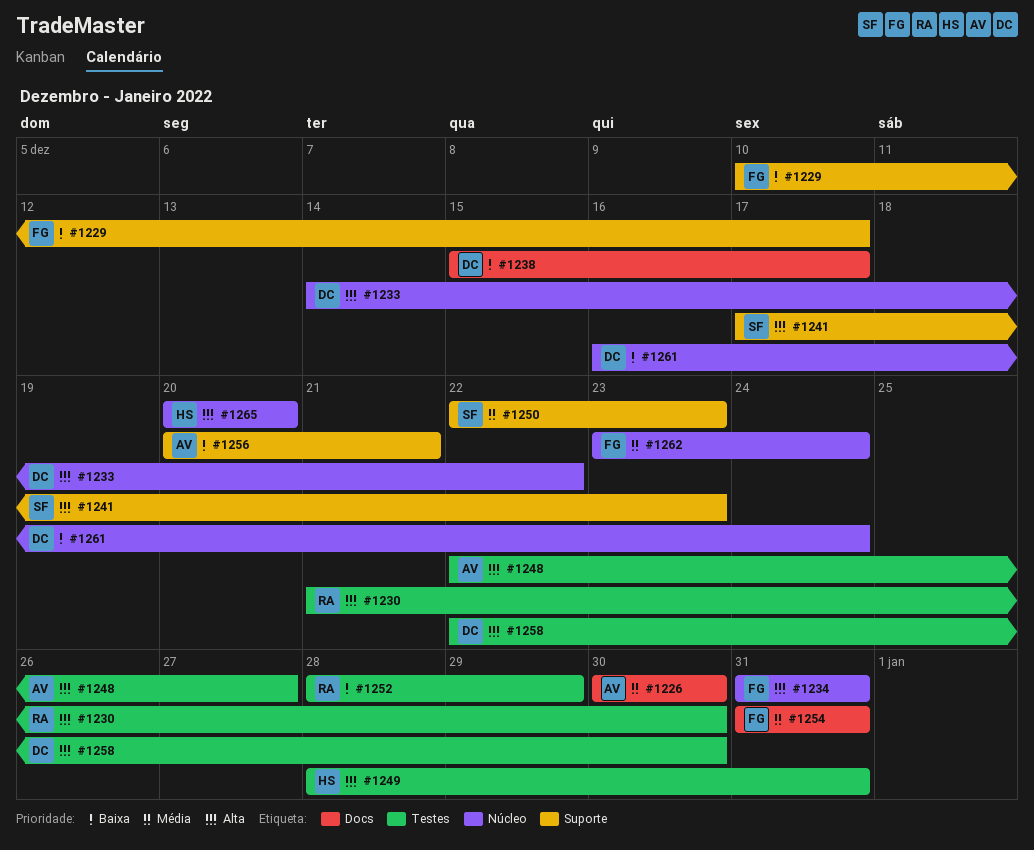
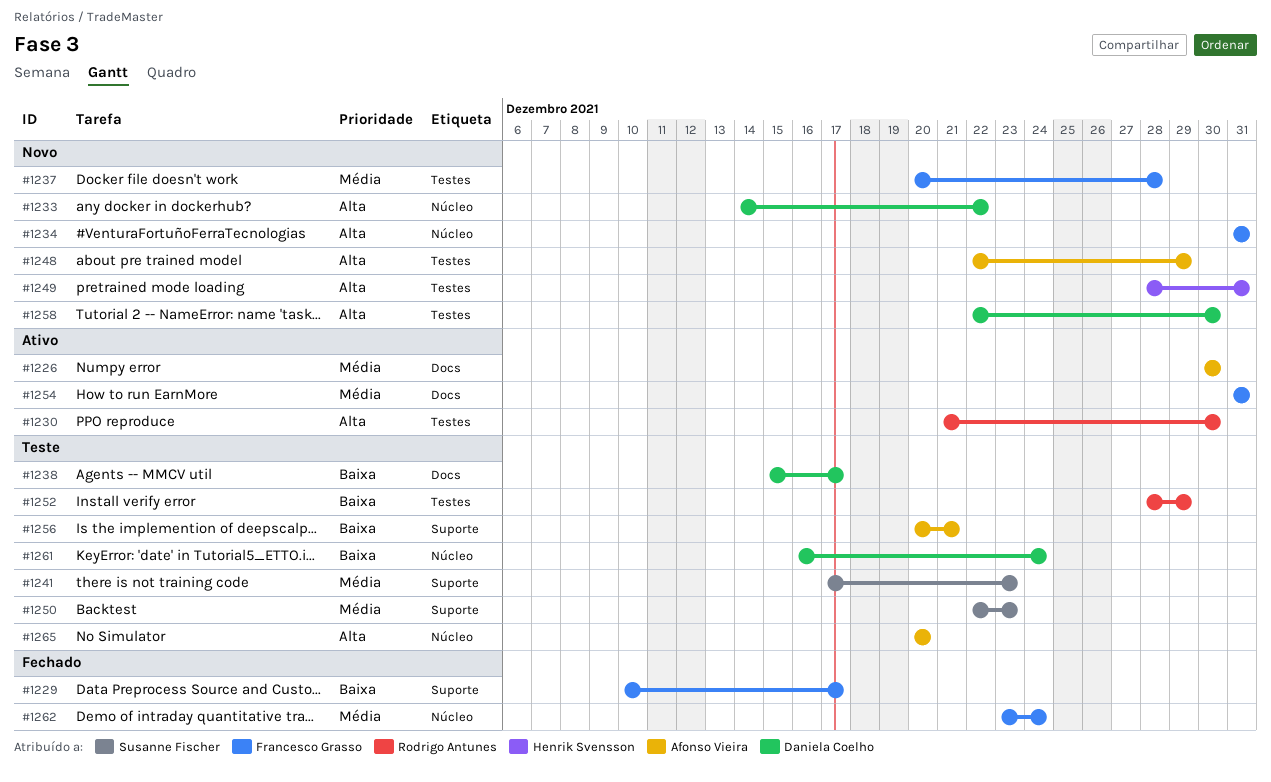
#1237: none -> present
#1241, priority: Alta -> Média
#1248, due: Dec 27 -> Dec 29
#1265, owner: Henrik Svensson -> Afonso Vieira

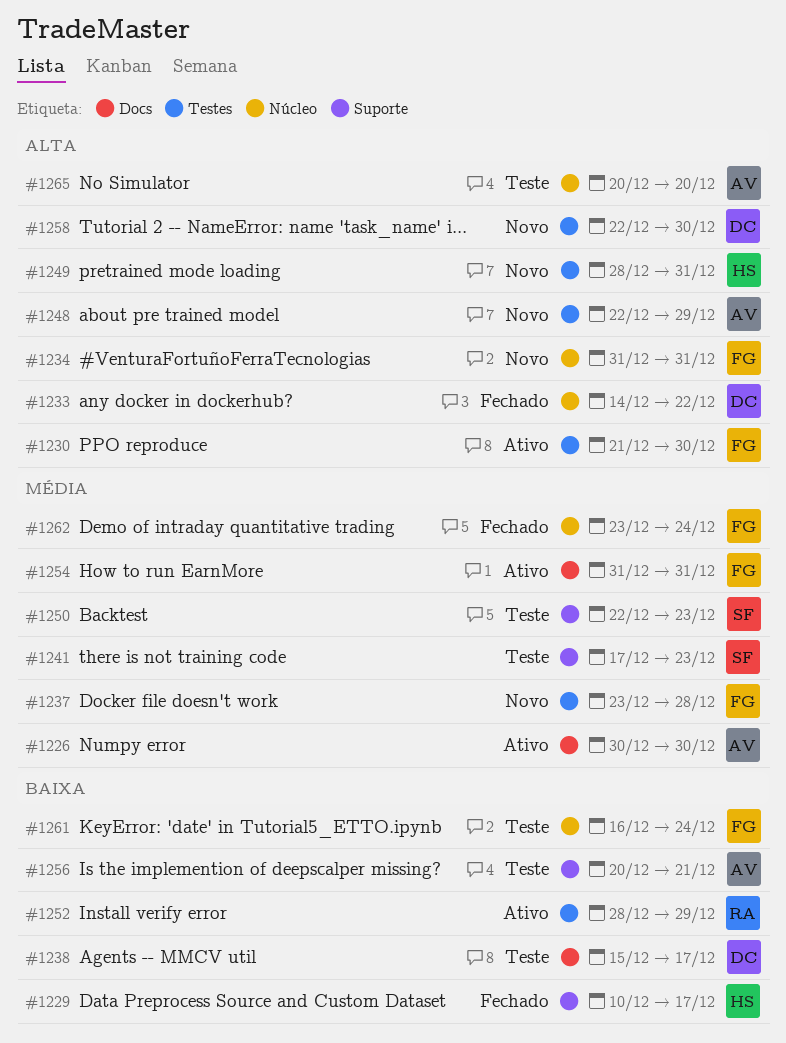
#1229, owner: Francesco Grasso -> Henrik Svensson
#1230, owner: Rodrigo Antunes -> Francesco Grasso
#1233, status: Novo -> Fechado
#1237, start: Dec 20 -> Dec 23
#1252, status: Teste -> Ativo
#1261, owner: Daniela Coelho -> Francesco Grasso

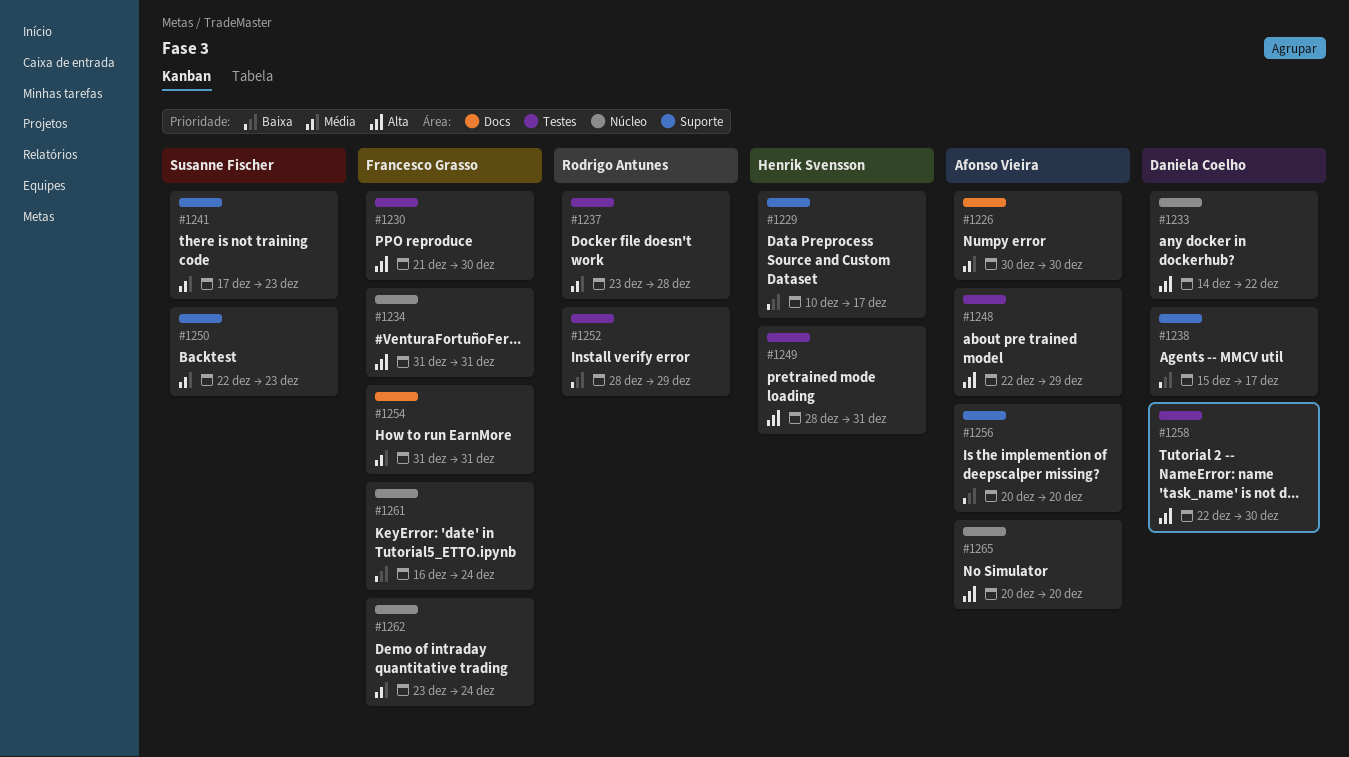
#1237, owner: Francesco Grasso -> Rodrigo Antunes
#1238, label: Docs -> Suporte
#1256, due: Dec 21 -> Dec 20

